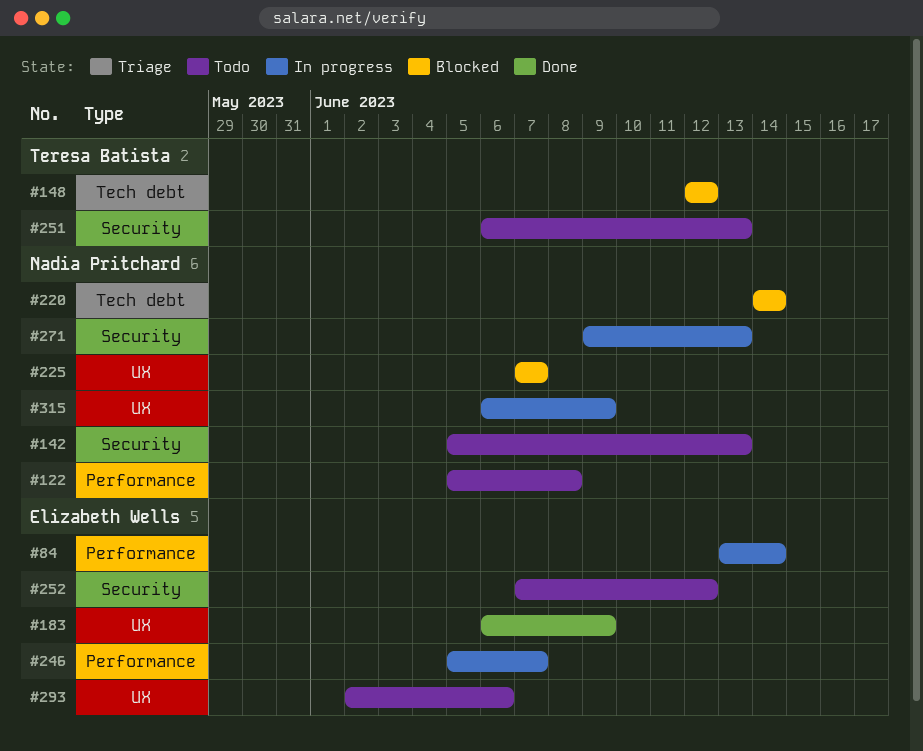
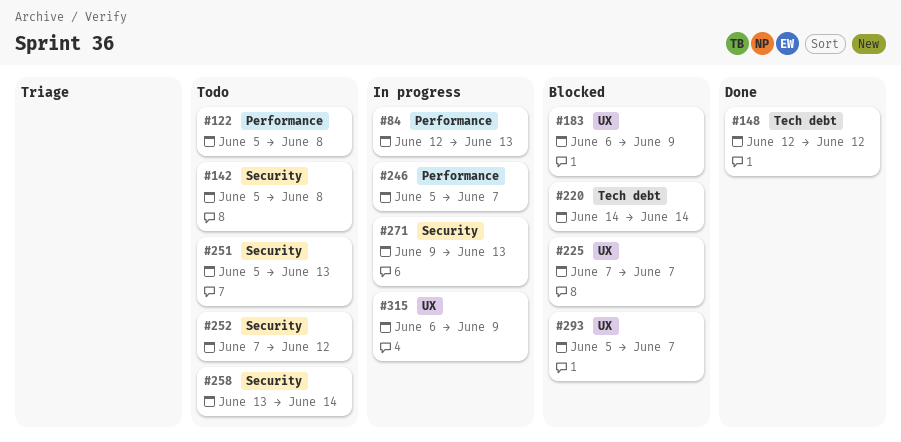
#84, start: Jun 13 -> Jun 12
#84, due: Jun 14 -> Jun 13
#142, due: Jun 13 -> Jun 8
#148, status: Blocked -> Done
#183, status: Done -> Blocked
#251, start: Jun 6 -> Jun 5
#258: none -> present
#293, status: Todo -> Blocked
#293, start: Jun 2 -> Jun 5
#293, due: Jun 6 -> Jun 7

